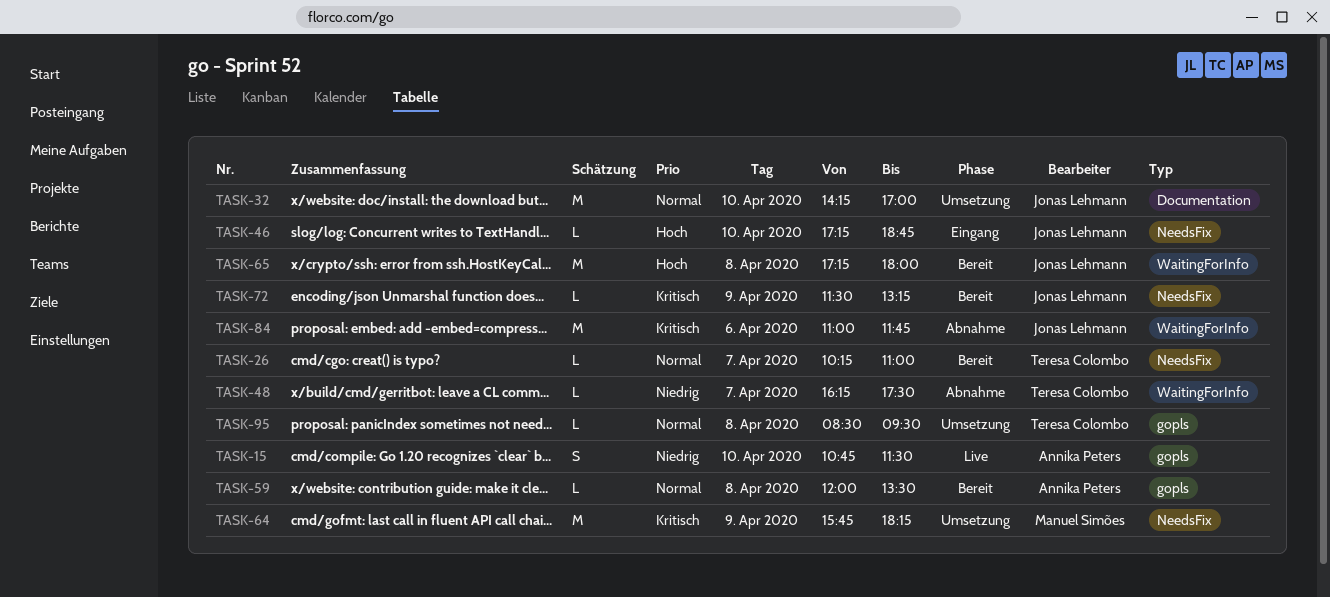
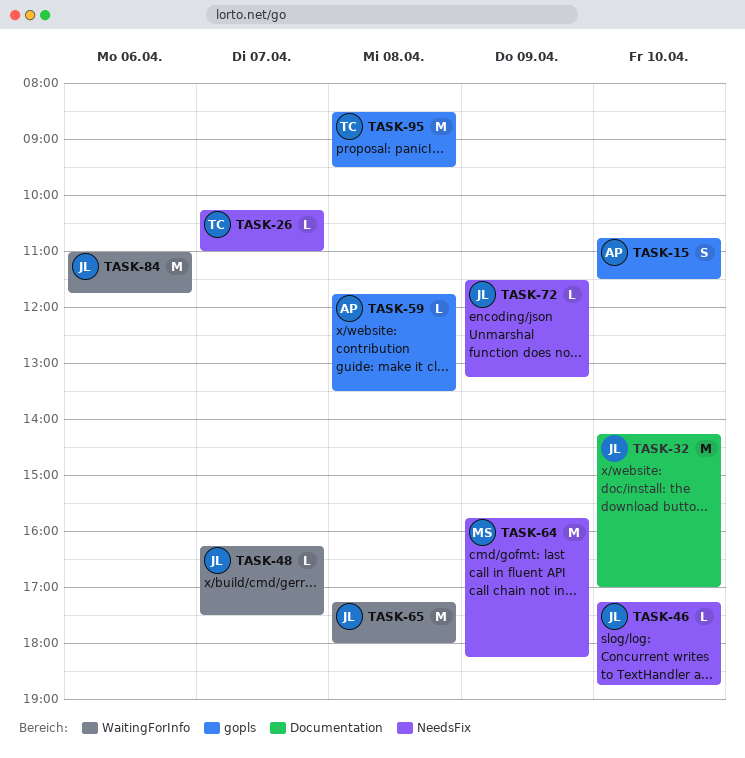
TASK-48, owner: Teresa Colombo -> Jonas Lehmann
TASK-59, begins: 12:00 -> 11:45
TASK-95, estimate: L -> M

